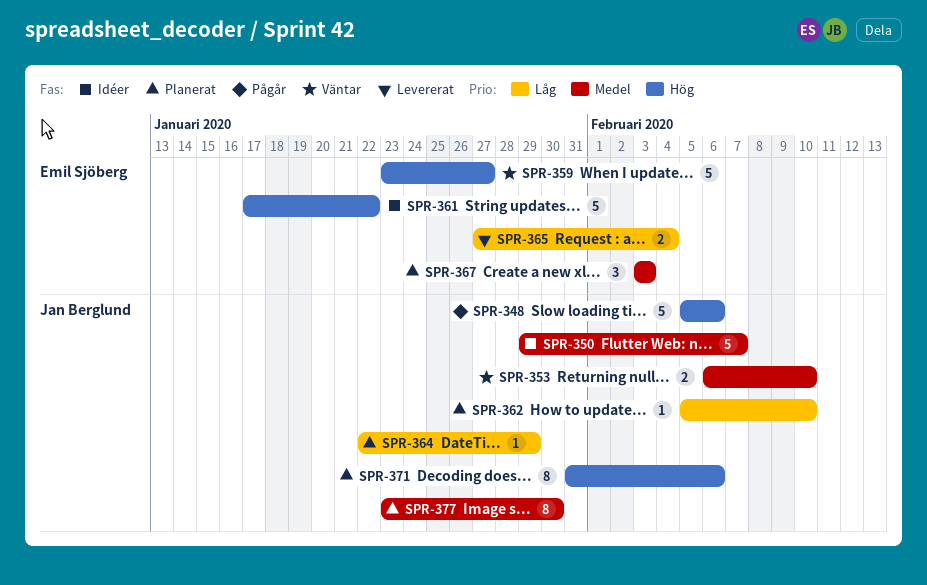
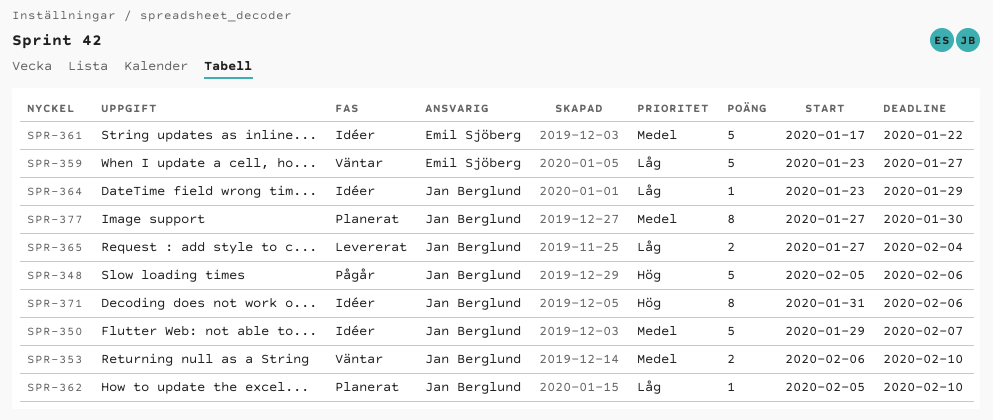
SPR-359, priority: Hög -> Låg
SPR-361, priority: Hög -> Medel
SPR-364, status: Planerat -> Idéer
SPR-364, start: Jan 22 -> Jan 23
SPR-365, owner: Emil Sjöberg -> Jan Berglund
SPR-367: present -> none
SPR-371, status: Planerat -> Idéer
SPR-377, start: Jan 23 -> Jan 27

